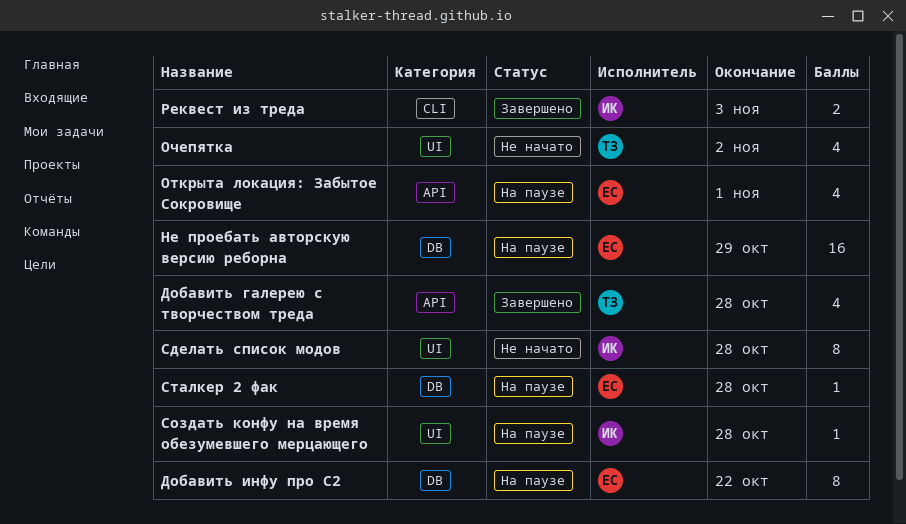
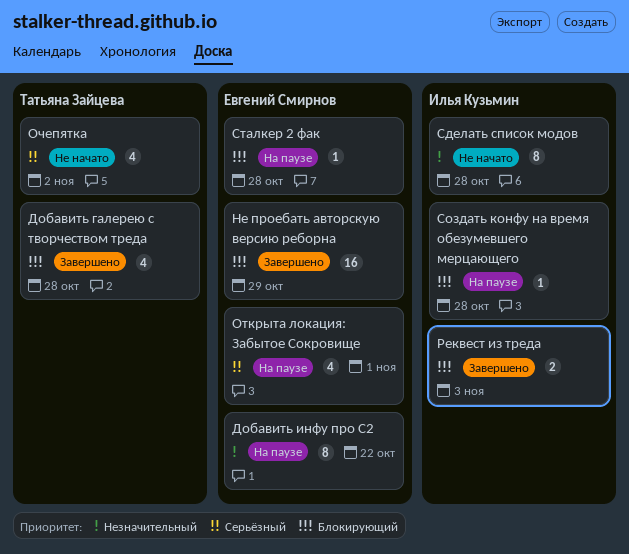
Не проебать авторскую версию реборна, status: На паузе -> Завершено

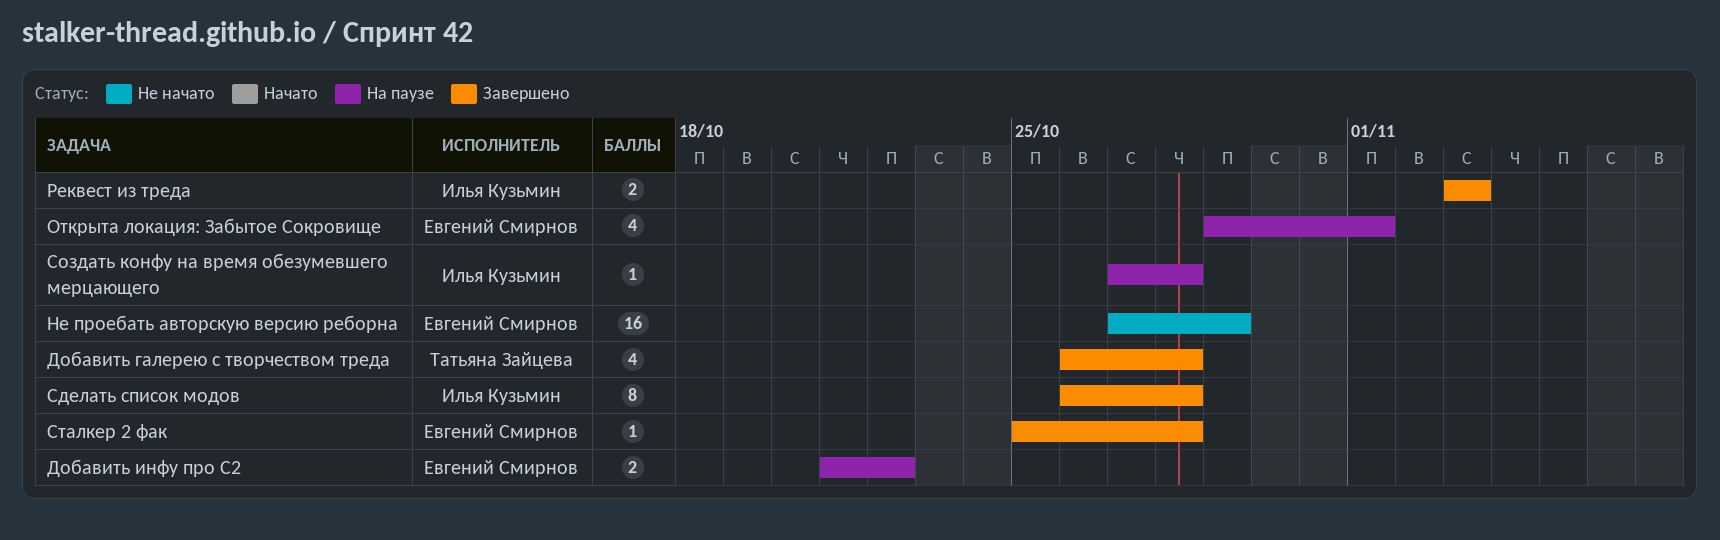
Добавить инфу про С2, estimate: 8 -> 2
Не проебать авторскую версию реборна, status: Завершено -> Не начато
Очепятка: present -> none
Сделать список модов, status: Не начато -> Завершено
Сталкер 2 фак, status: На паузе -> Завершено

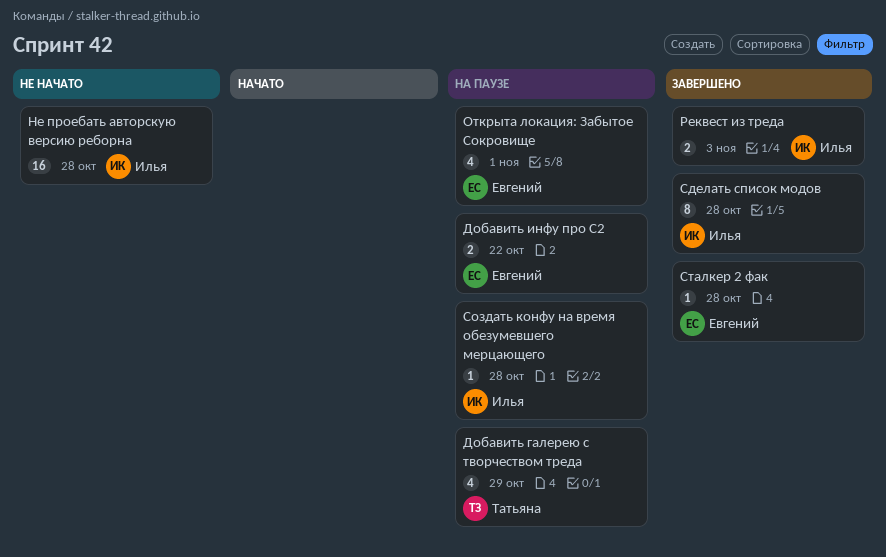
Добавить галерею с творчеством треда, status: Завершено -> На паузе
Добавить галерею с творчеством треда, due: Oct 28 -> Oct 29
Не проебать авторскую версию реборна, owner: Евгений Смирнов -> Илья Кузьмин
Не проебать авторскую версию реборна, due: Oct 29 -> Oct 28

